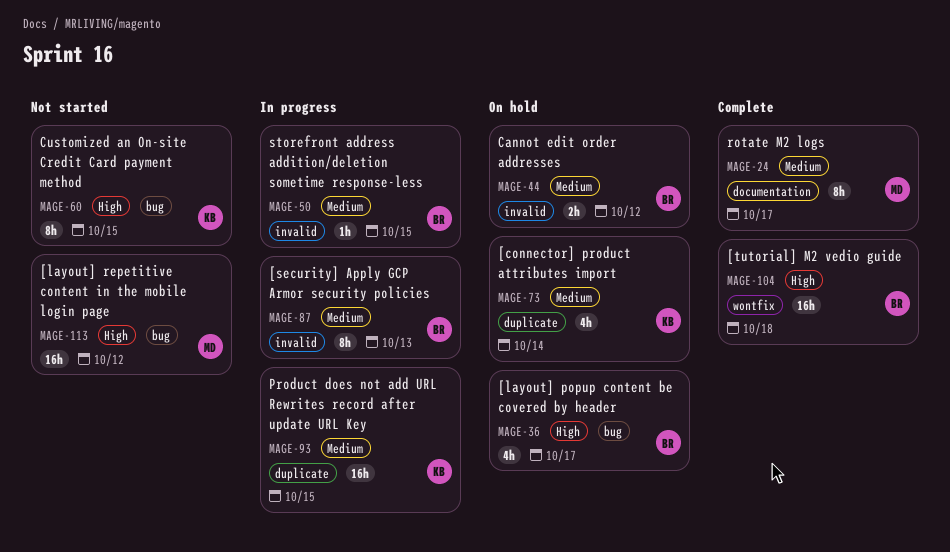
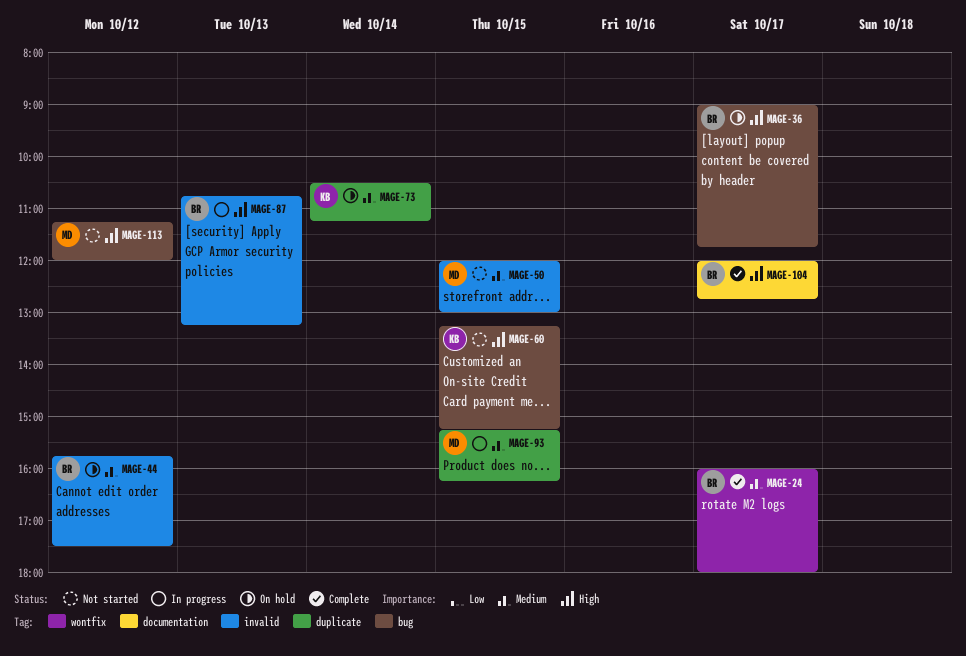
MAGE-24, owner: MD -> BR
MAGE-24, label: documentation -> wontfix
MAGE-50, status: In progress -> Not started
MAGE-50, owner: BR -> MD
MAGE-87, priority: Medium -> High
MAGE-93, owner: KB -> MD
MAGE-104, label: wontfix -> documentation
MAGE-104, day: Oct 18 -> Oct 17

